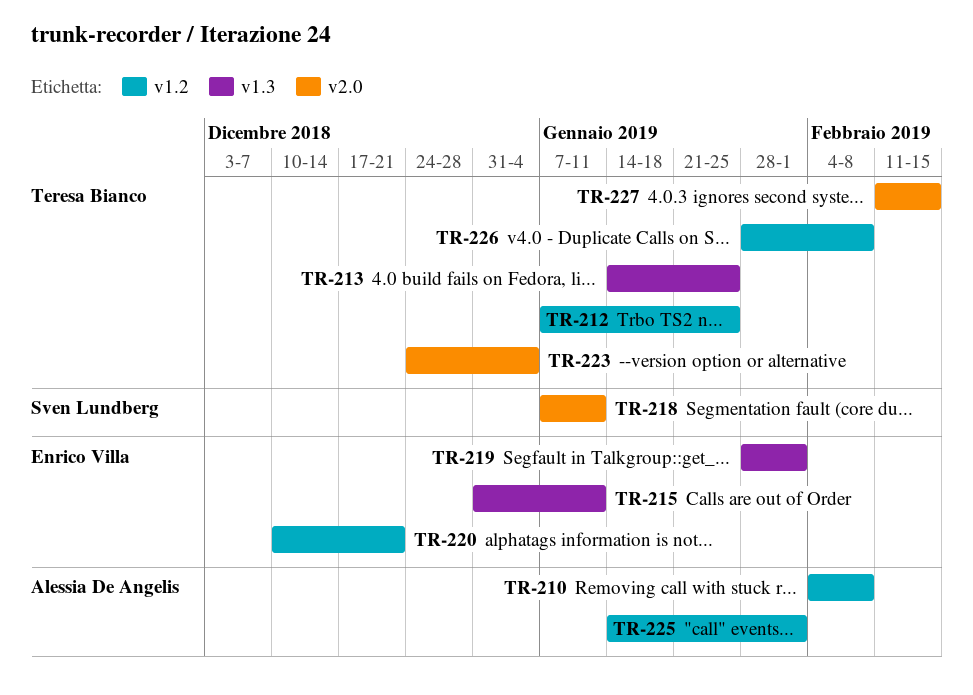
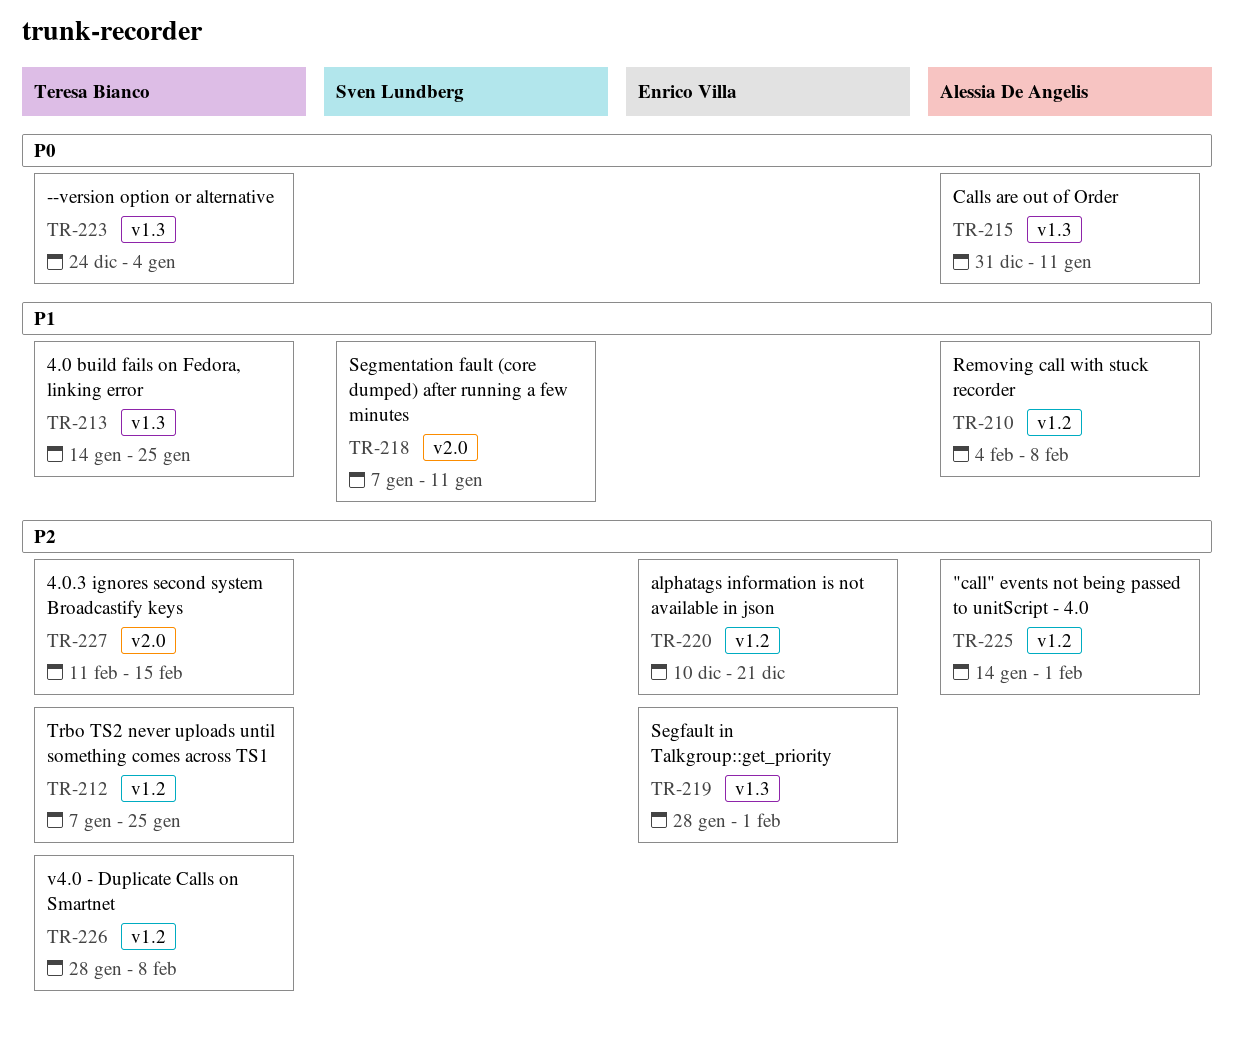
TR-215, owner: Enrico Villa -> Alessia De Angelis
TR-223, label: v2.0 -> v1.3

